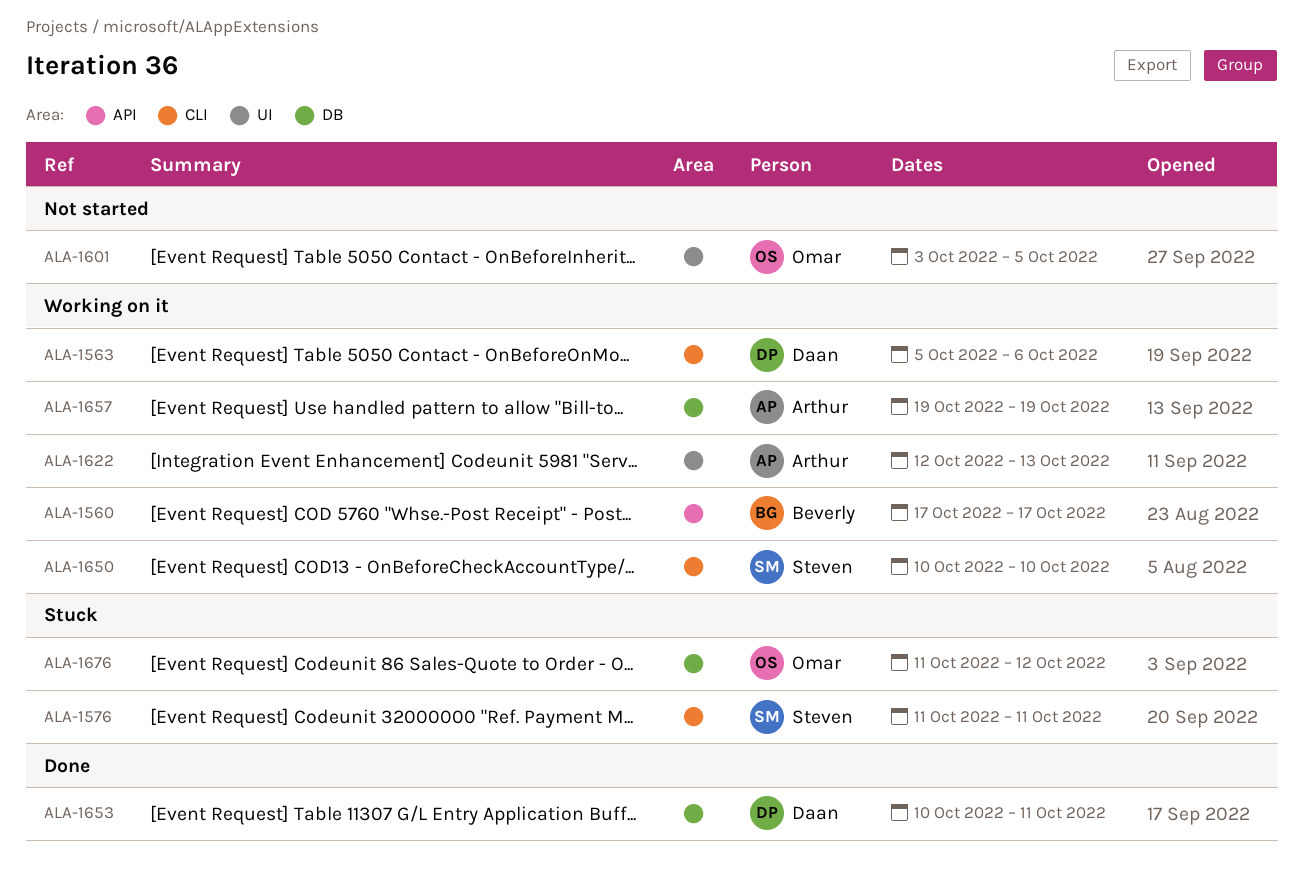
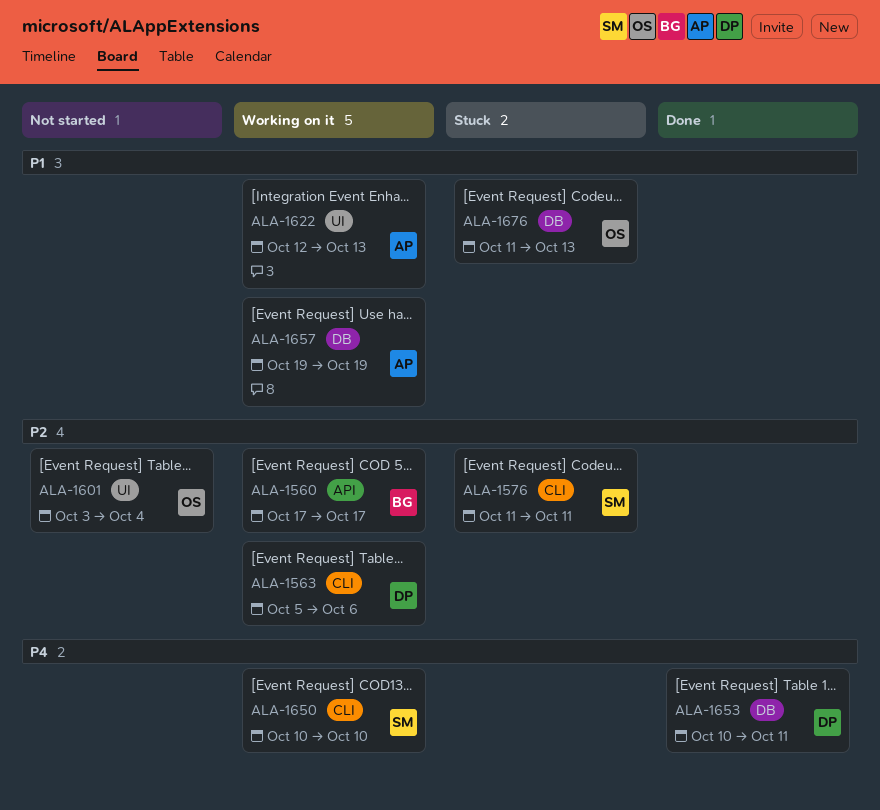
ALA-1601, due: Oct 5 -> Oct 4
ALA-1676, due: Oct 12 -> Oct 13

